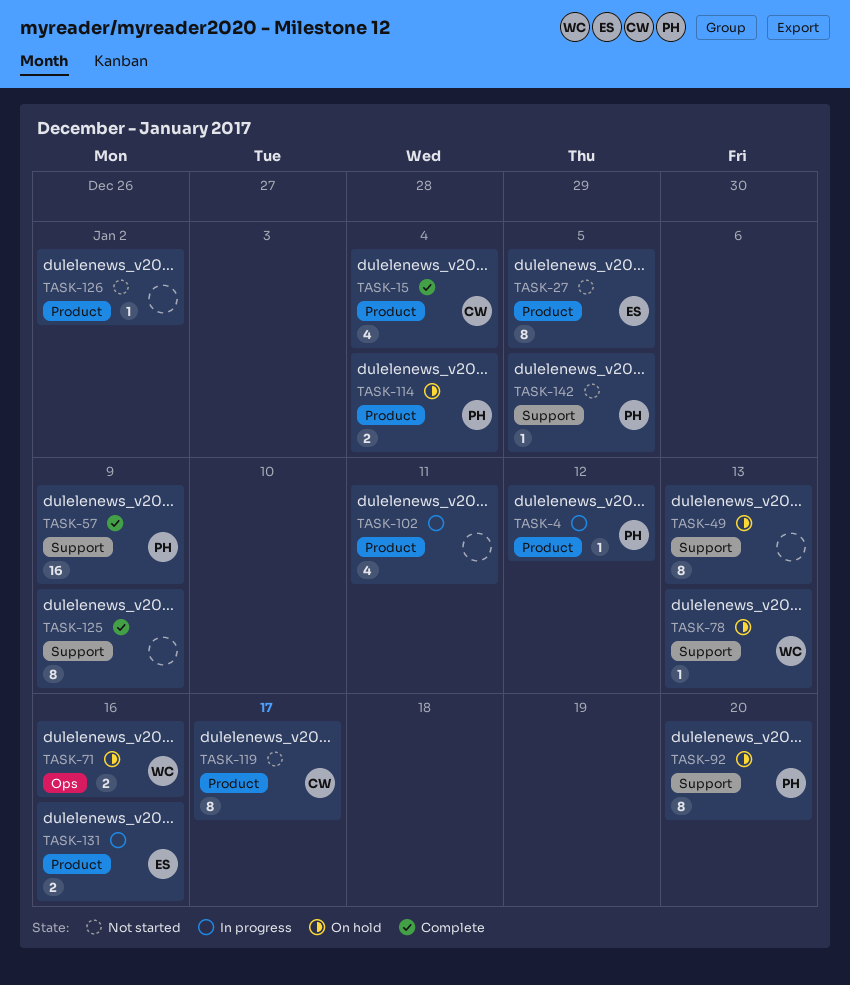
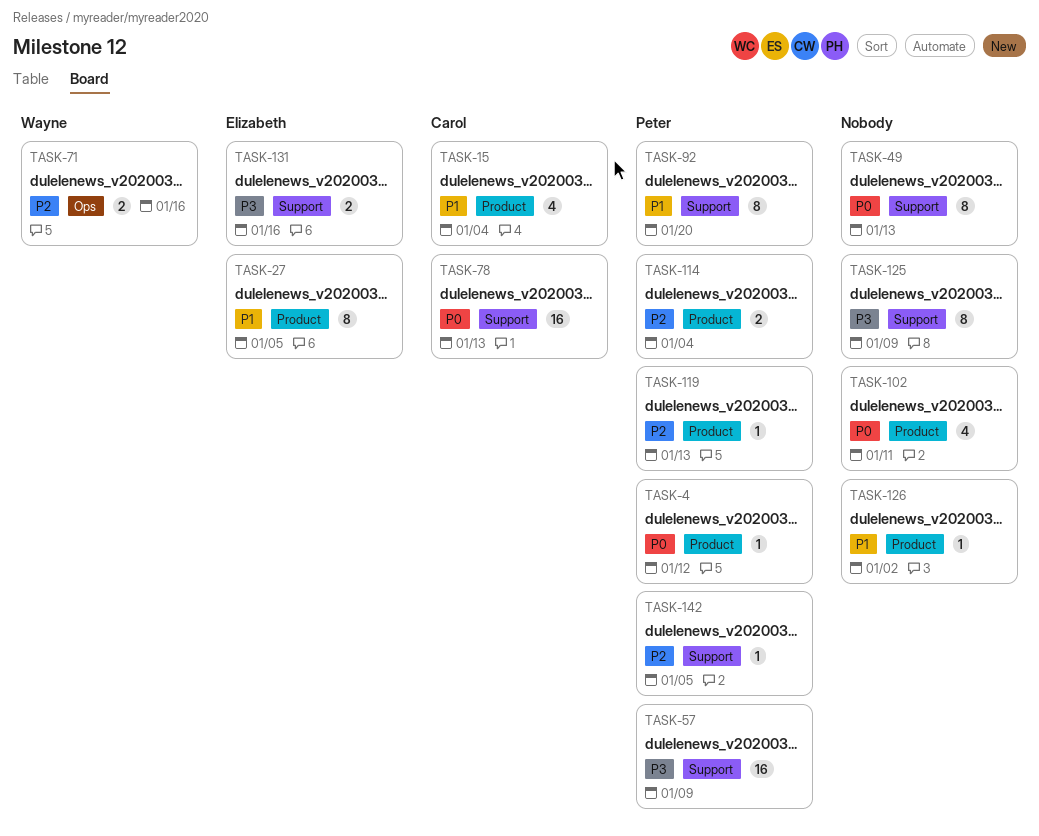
TASK-78, owner: Wayne -> Carol
TASK-78, estimate: 1 -> 16
TASK-119, owner: Carol -> Peter
TASK-119, estimate: 8 -> 1
TASK-119, due: Jan 17 -> Jan 13
TASK-131, label: Product -> Support

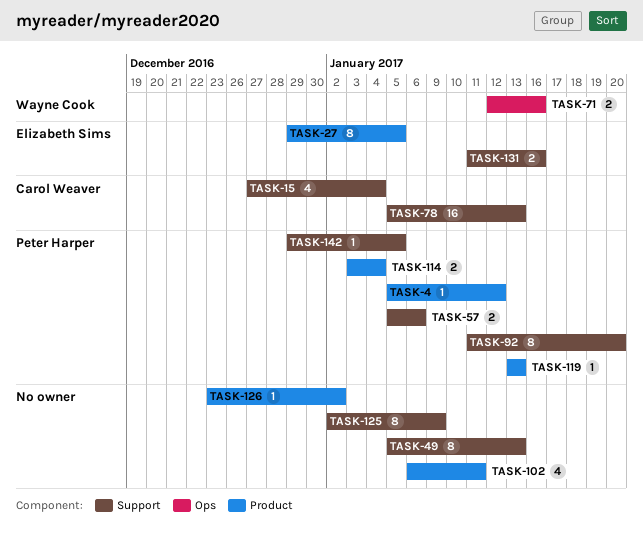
TASK-15, label: Product -> Support
TASK-57, estimate: 16 -> 2
TASK-57, due: Jan 9 -> Jan 6

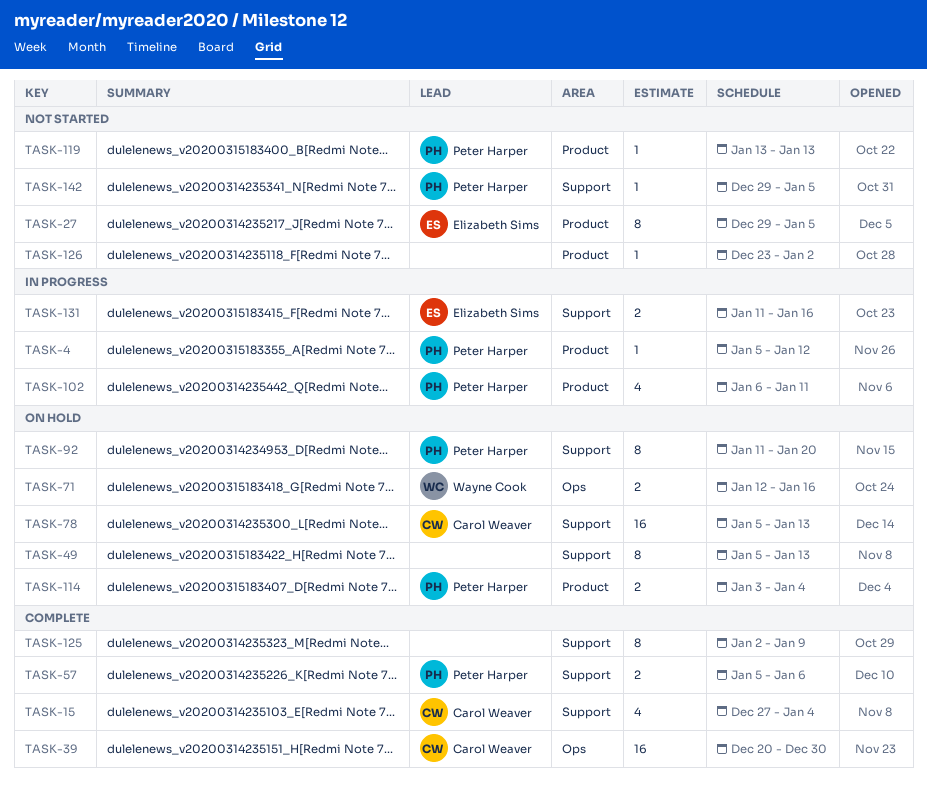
TASK-39: none -> present
TASK-102, owner: none -> Peter Harper

